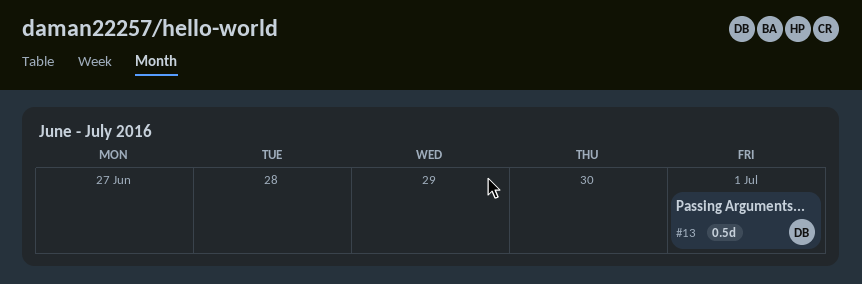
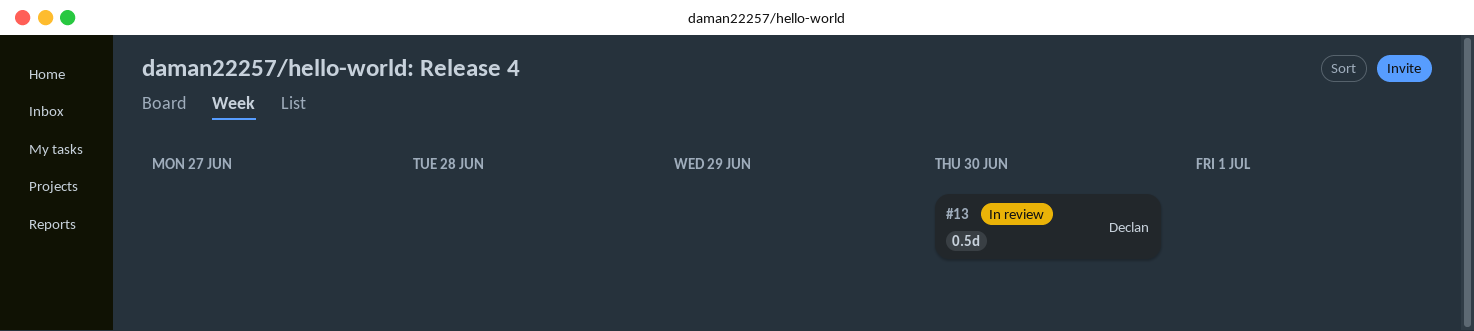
#13, due: Jul 1 -> Jun 30

